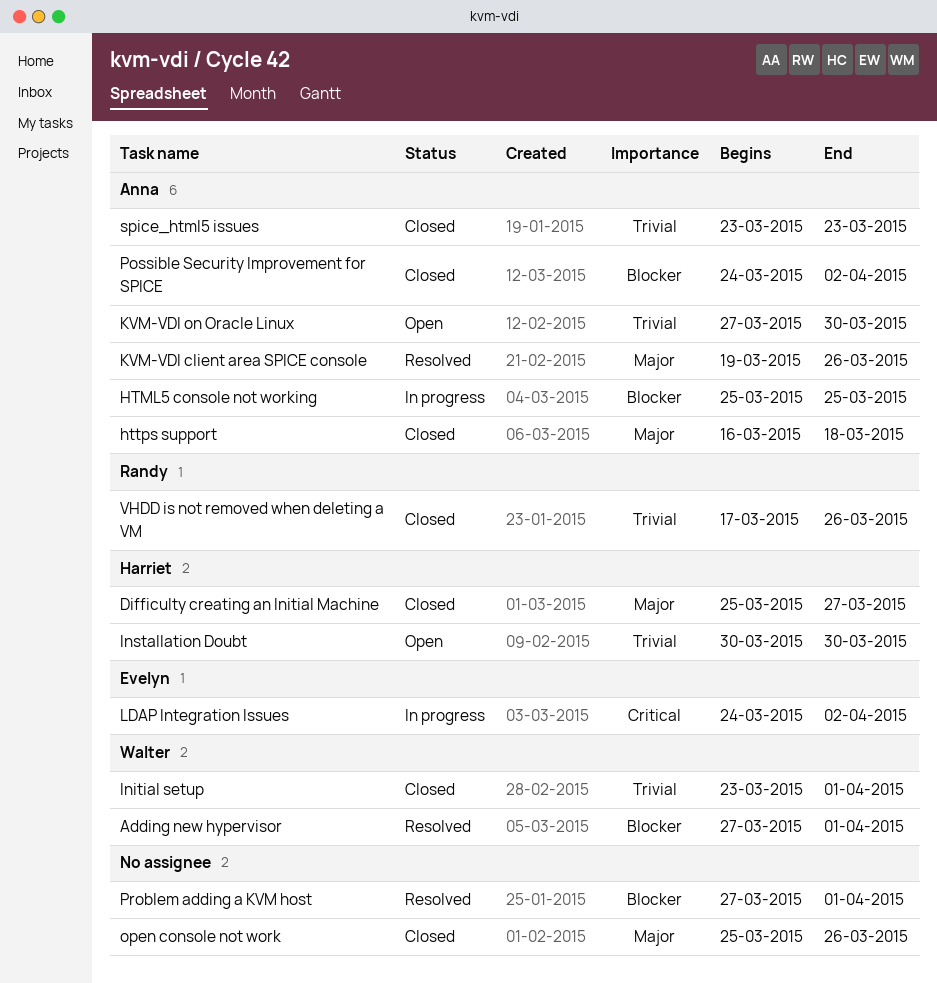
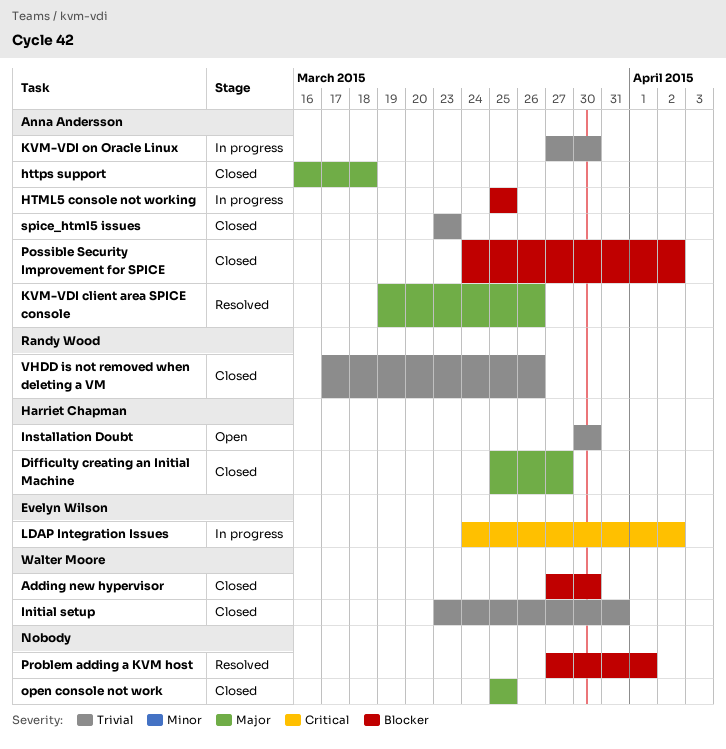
Adding new hypervisor, status: Resolved -> Closed
Adding new hypervisor, due: Apr 1 -> Mar 30
Initial setup, due: Apr 1 -> Mar 31
KVM-VDI on Oracle Linux, status: Open -> In progress
open console not work, due: Mar 26 -> Mar 25

